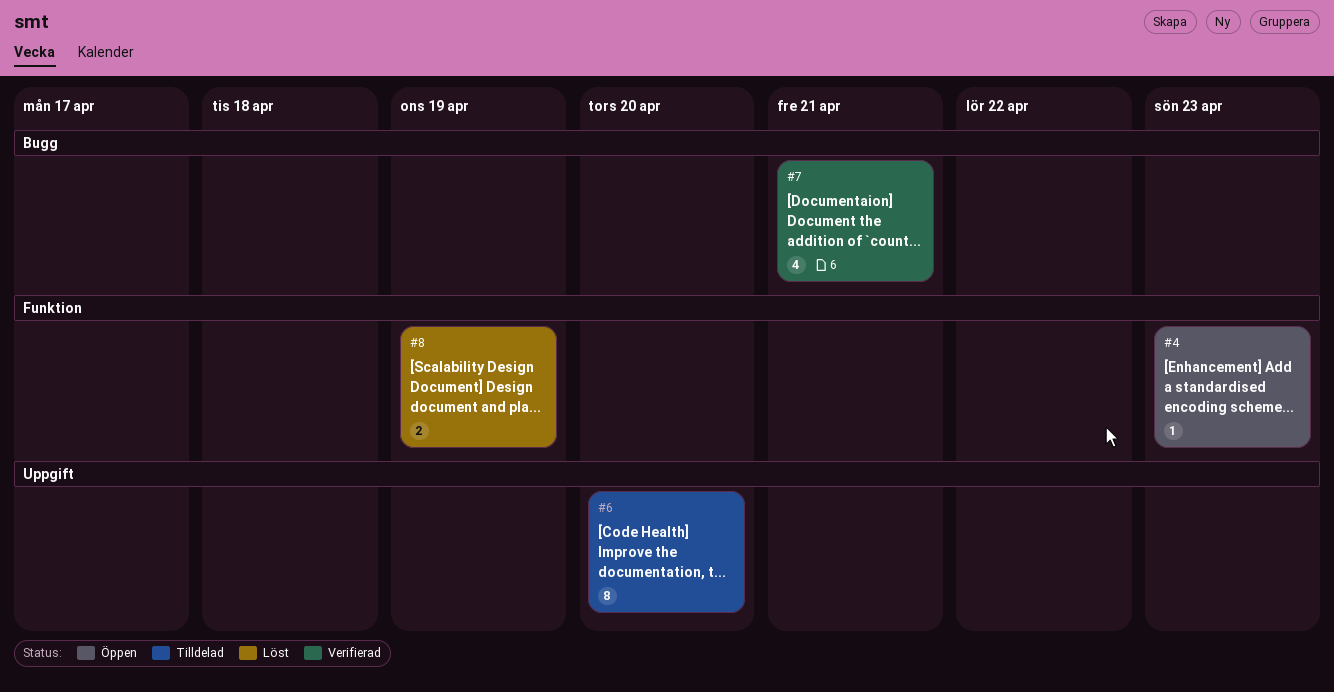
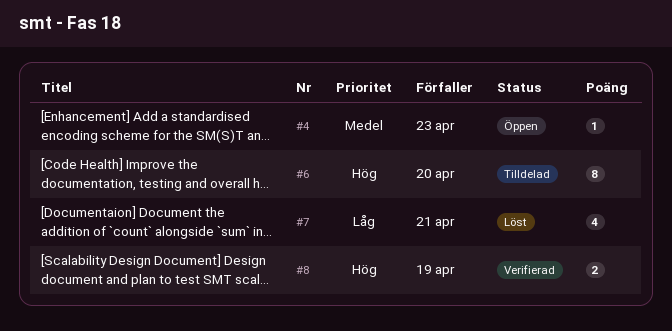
#7, status: Verifierad -> Löst
#8, status: Löst -> Verifierad

